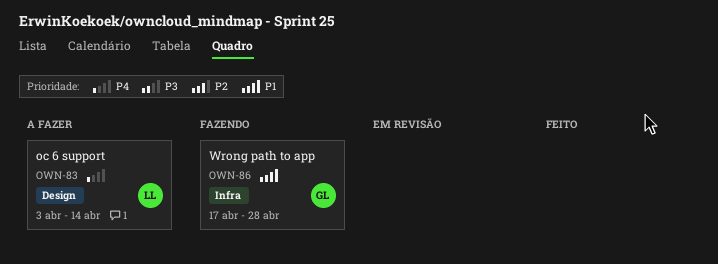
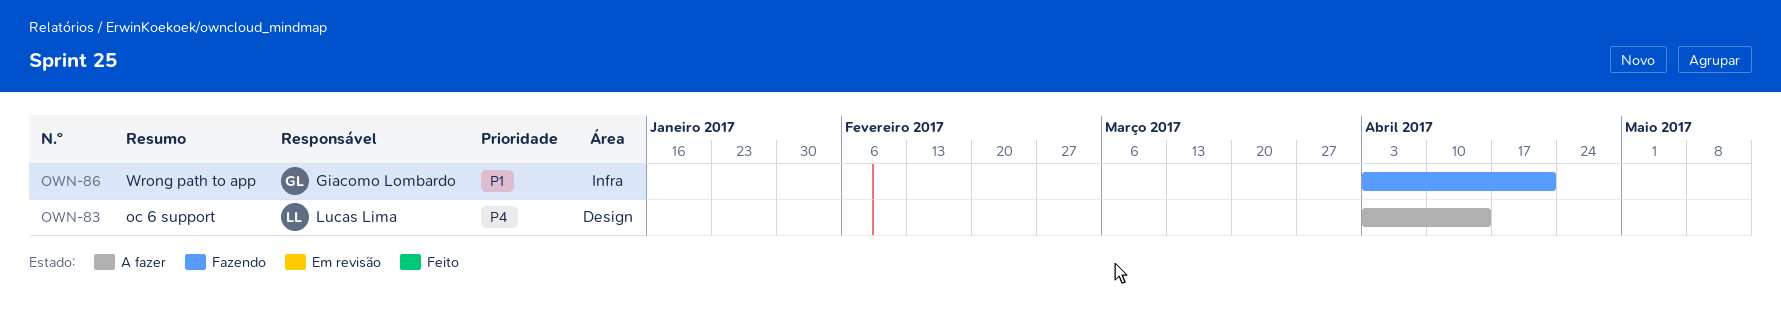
OWN-86, start: Apr 17 -> Apr 3
OWN-86, due: Apr 28 -> Apr 21

